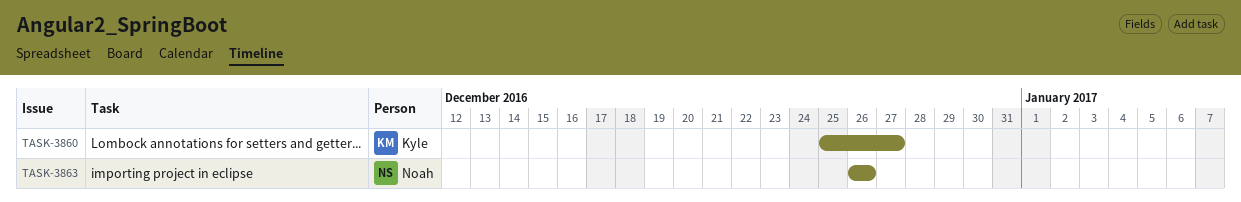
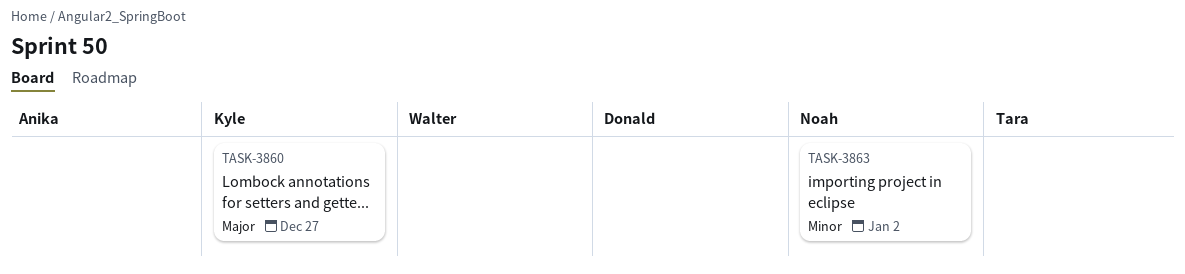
TASK-3863, due: Dec 26 -> Jan 2

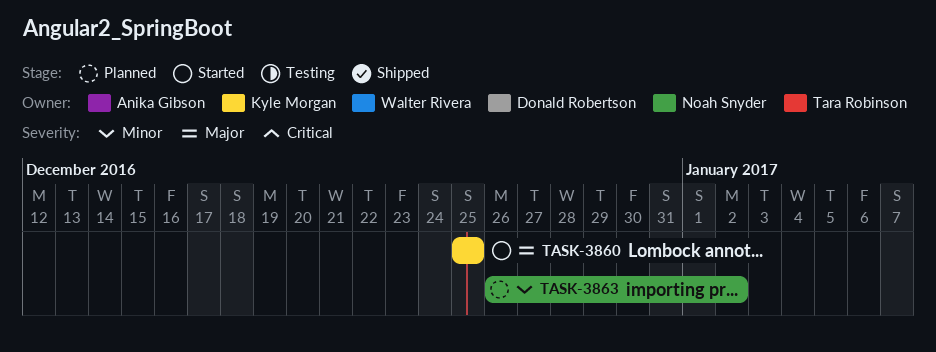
TASK-3860, due: Dec 27 -> Dec 25

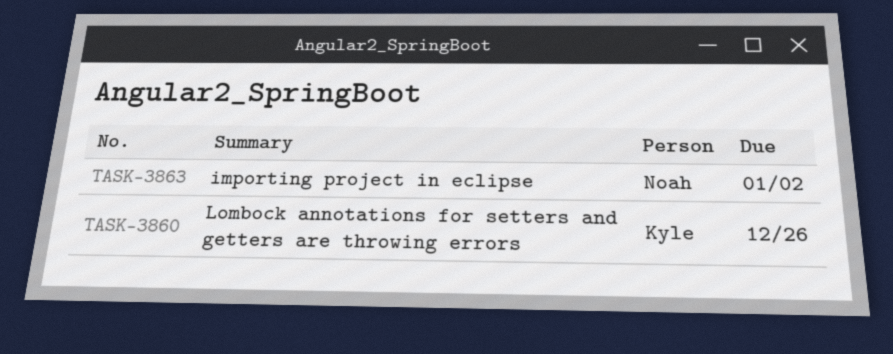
TASK-3860, due: Dec 25 -> Dec 26

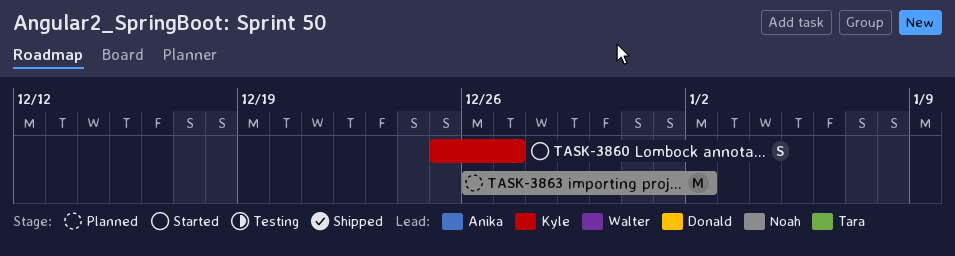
TASK-3860, due: Dec 26 -> Dec 27

